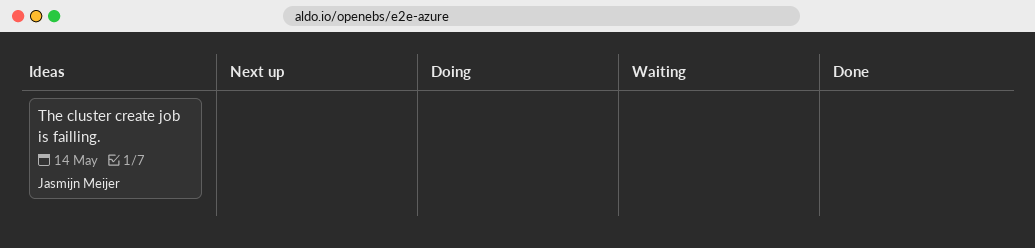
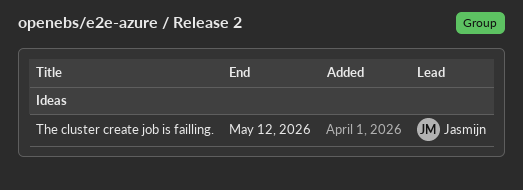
The cluster create job is failling., due: May 14 -> May 12

